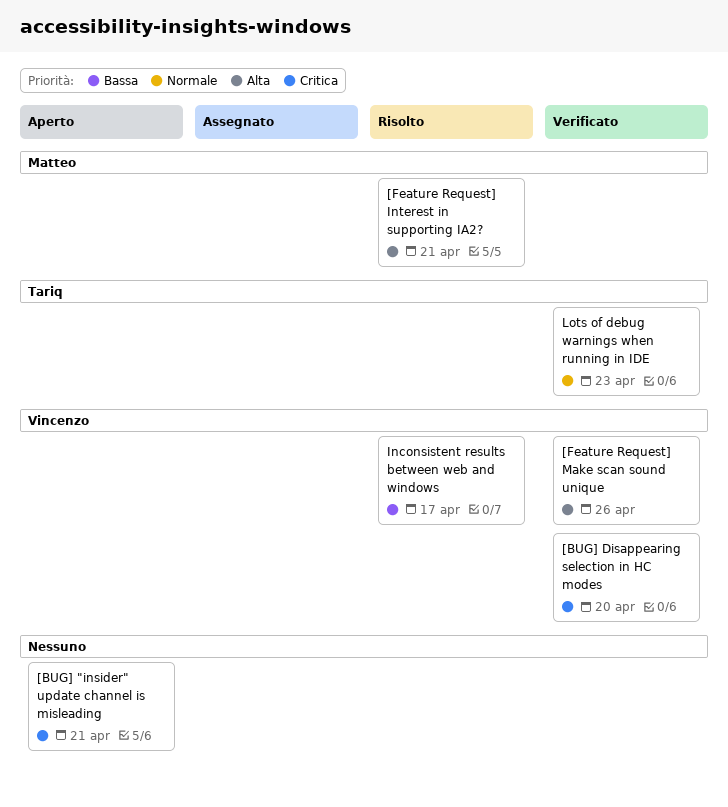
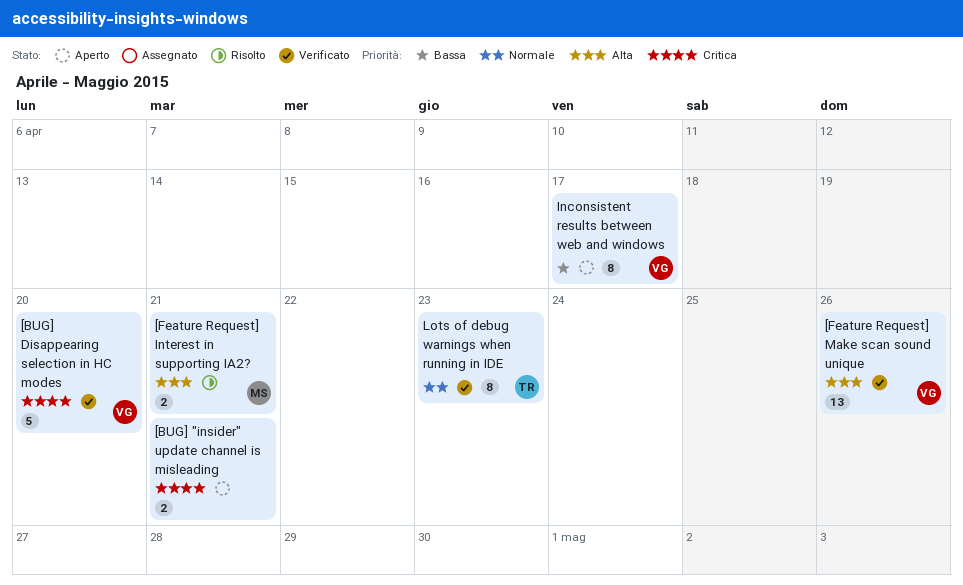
Inconsistent results between web and windows, status: Risolto -> Aperto

